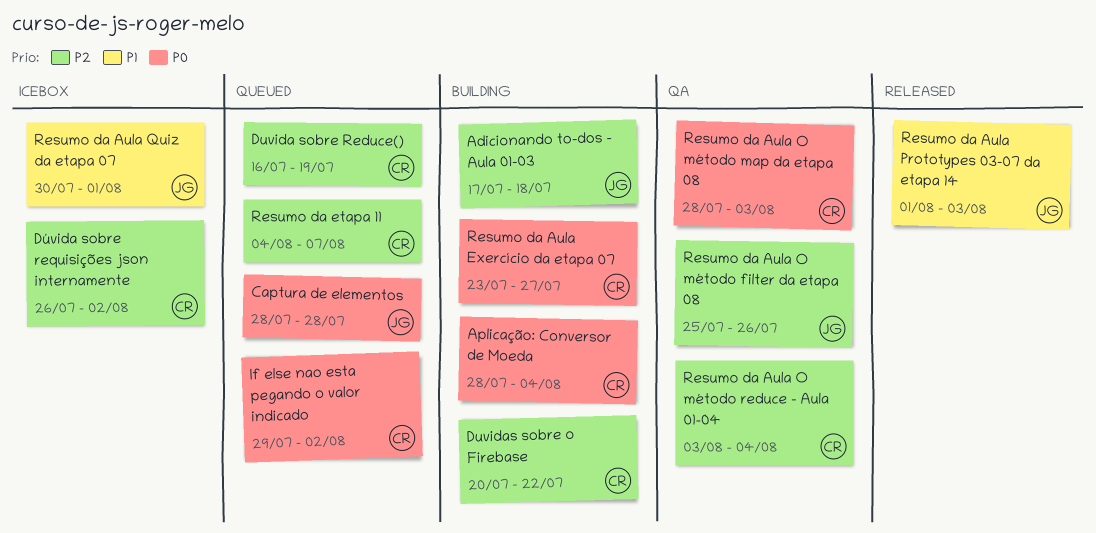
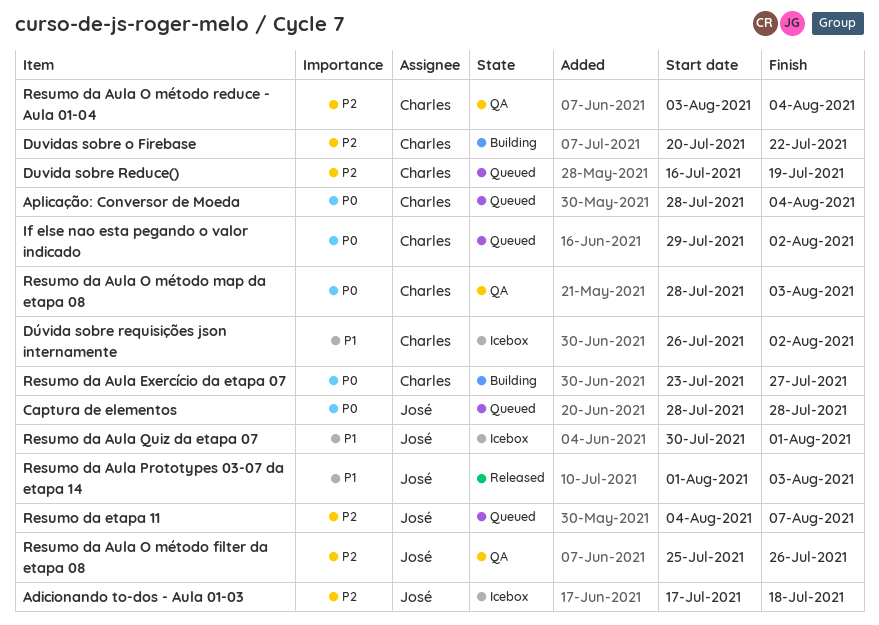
Adicionando to-dos - Aula 01-03, status: Building -> Icebox
Aplicação: Conversor de Moeda, status: Building -> Queued
Dúvida sobre requisições json internamente, priority: P2 -> P1
Resumo da etapa 11, owner: Charles -> José

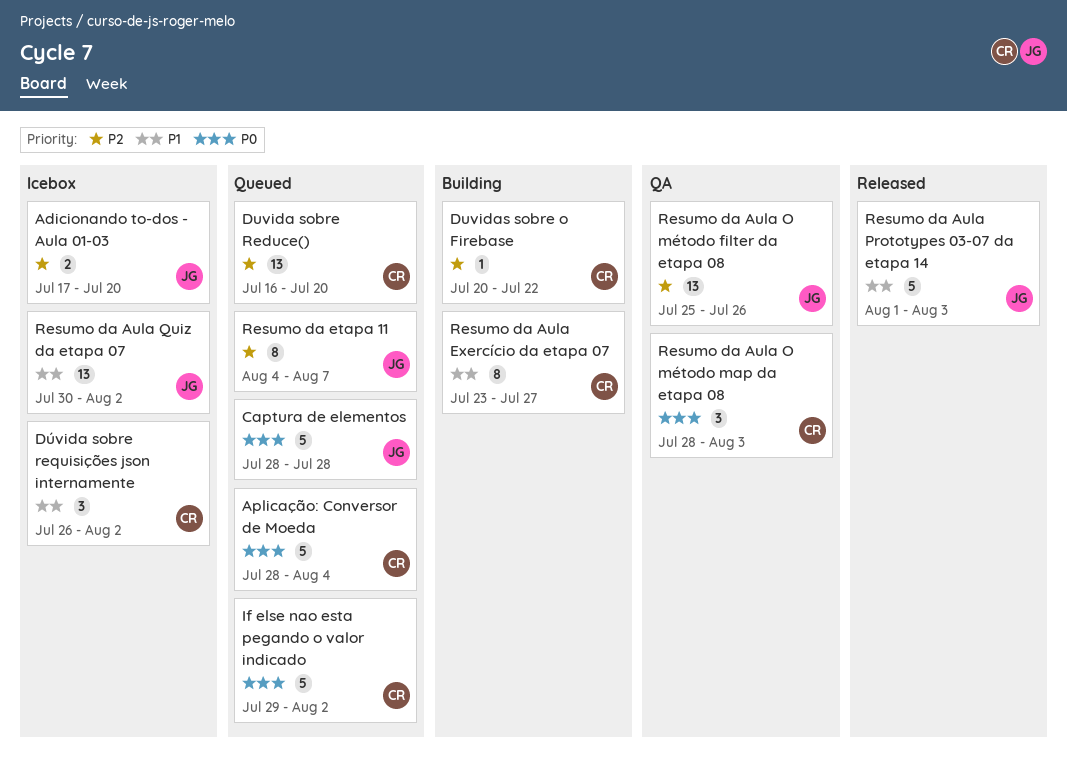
Adicionando to-dos - Aula 01-03, due: Jul 18 -> Jul 20
Duvida sobre Reduce(), due: Jul 19 -> Jul 20
Resumo da Aula Exercício da etapa 07, priority: P0 -> P1
Resumo da Aula O método reduce - Aula 01-04: present -> none
Resumo da Aula Quiz da etapa 07, due: Aug 1 -> Aug 2

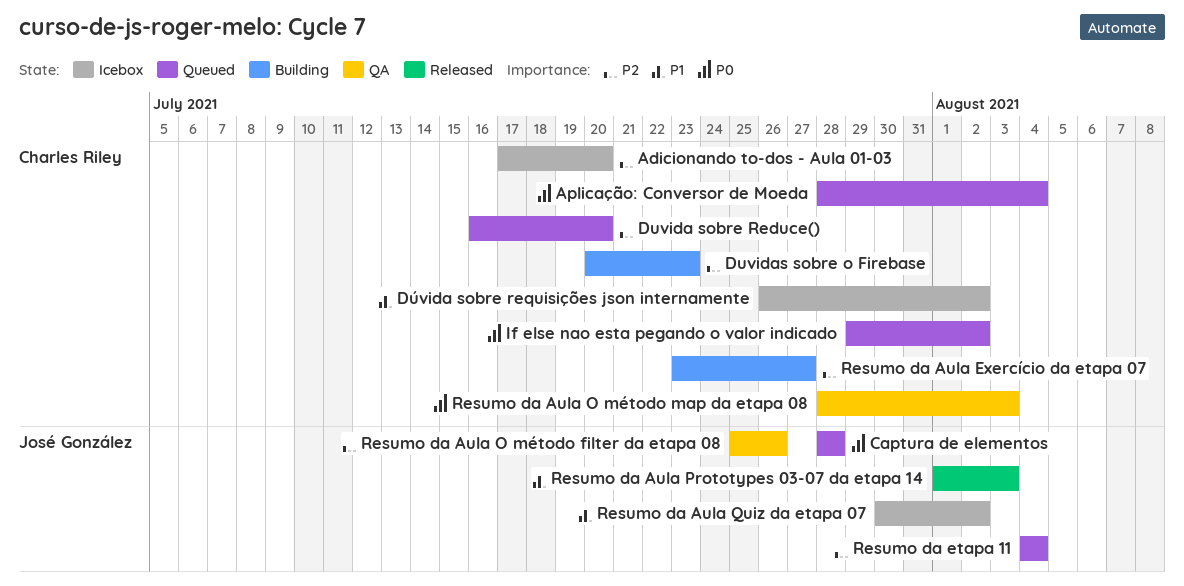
Adicionando to-dos - Aula 01-03, owner: José González -> Charles Riley
Duvidas sobre o Firebase, due: Jul 22 -> Jul 23
Resumo da Aula Exercício da etapa 07, priority: P1 -> P2
Resumo da etapa 11, due: Aug 7 -> Aug 4

